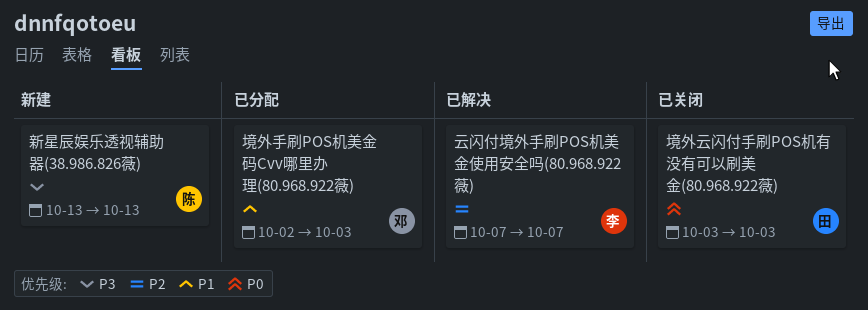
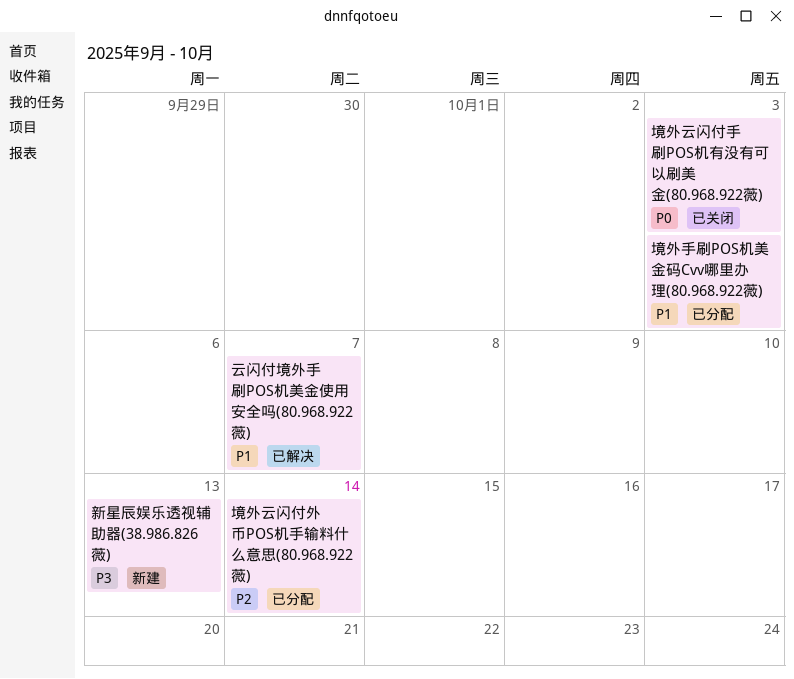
云闪付境外手刷POS机美金使用安全吗(80.968.922薇), priority: P2 -> P1
境外云闪付外币POS机手输料什么意思(80.968.922薇): none -> present

